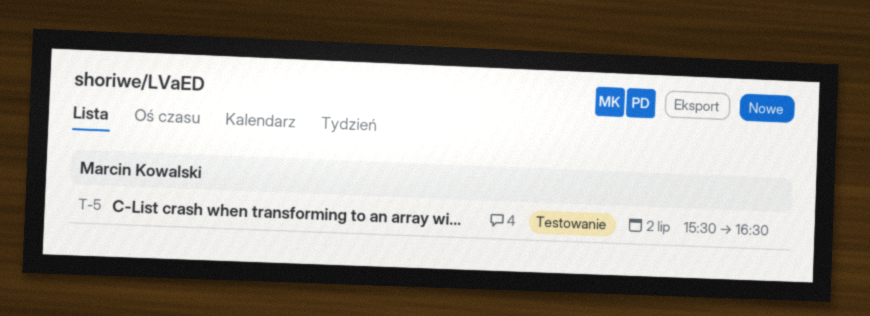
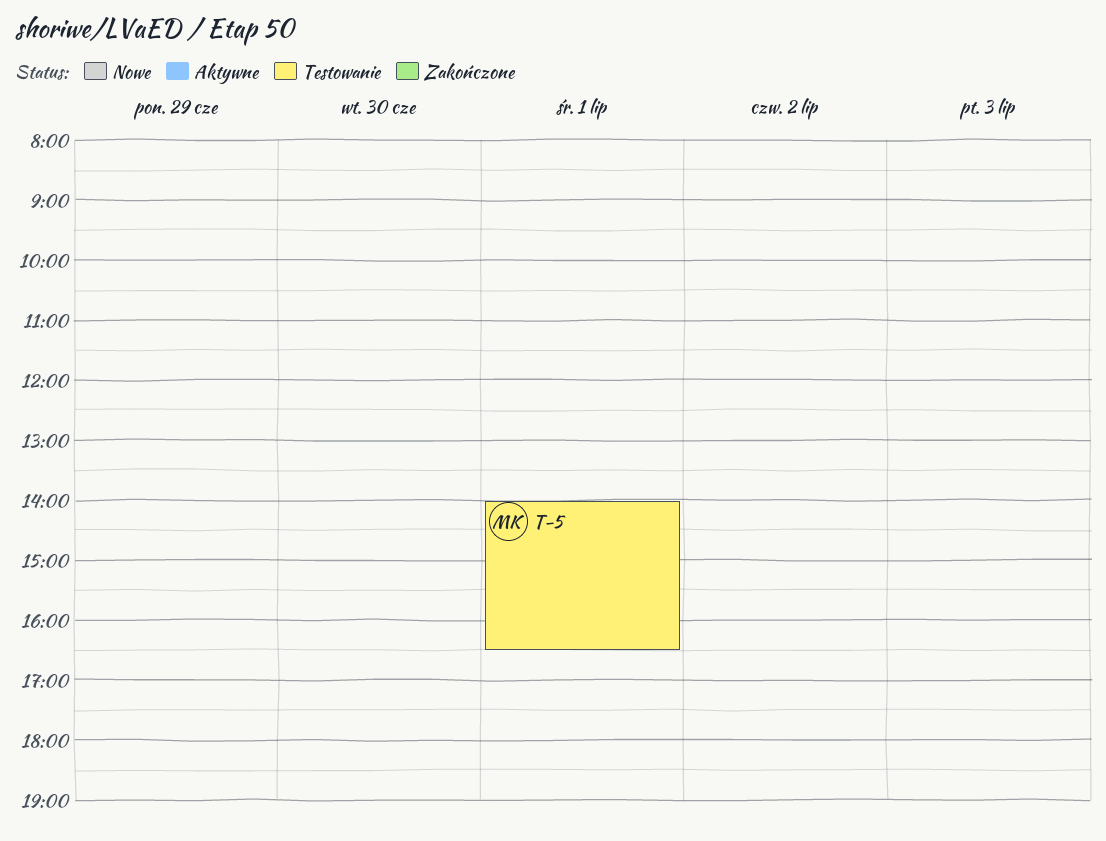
T-5, day: Jul 2 -> Jul 1
T-5, begins: 15:30 -> 14:00

